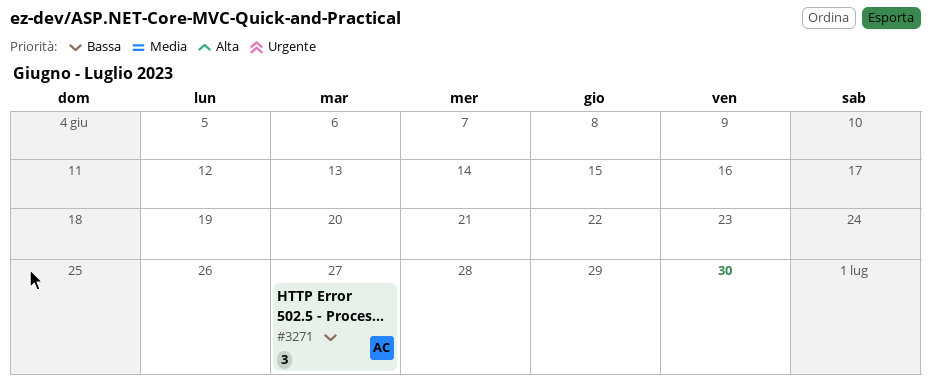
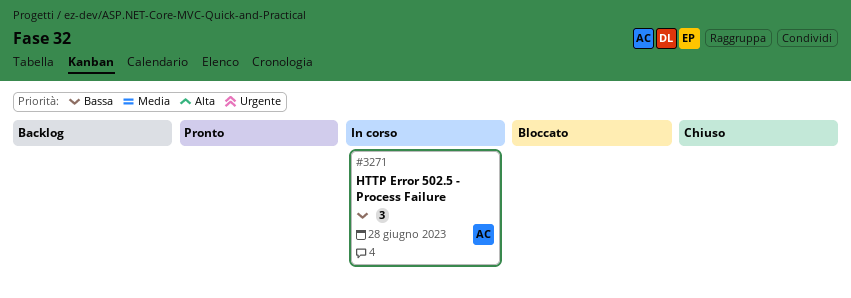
#3271, due: Jun 27 -> Jun 28

